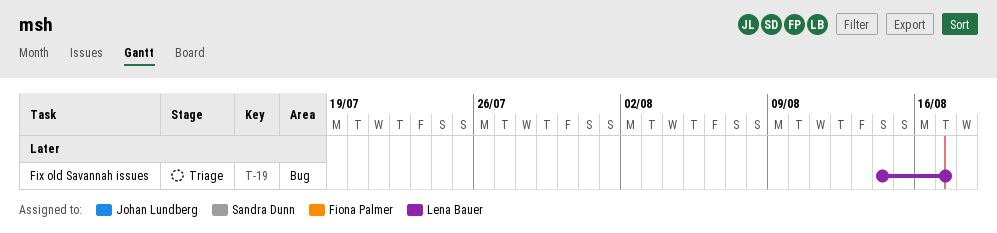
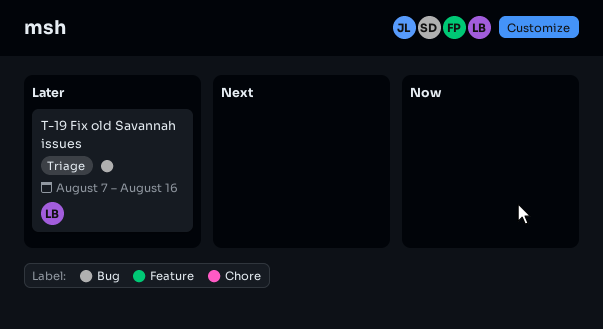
T-19, start: Aug 14 -> Aug 7
T-19, due: Aug 17 -> Aug 16

